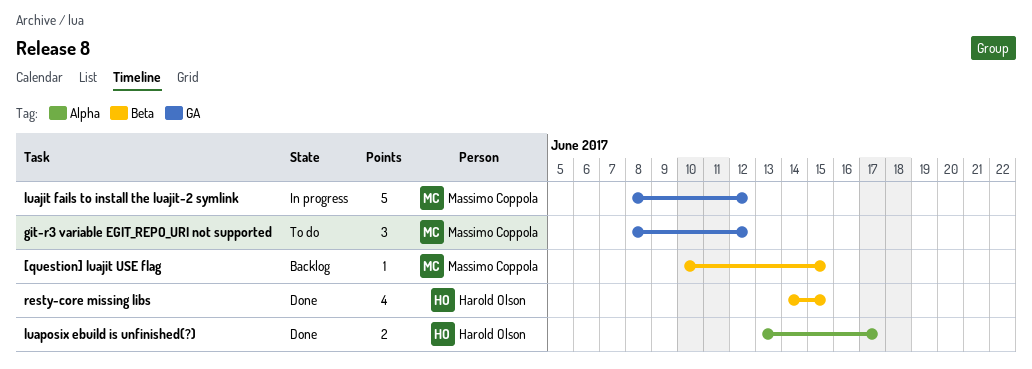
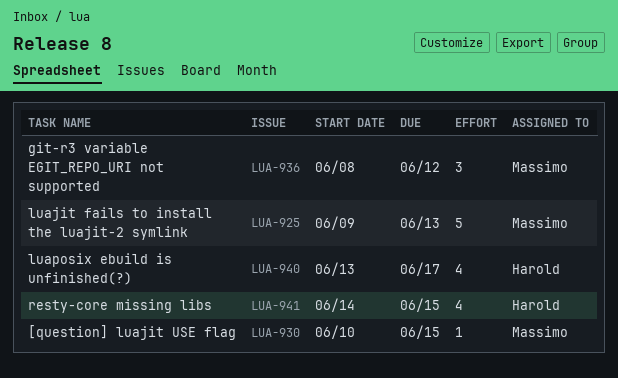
luajit fails to install the luajit-2 symlink, start: Jun 8 -> Jun 9
luajit fails to install the luajit-2 symlink, due: Jun 12 -> Jun 13
luaposix ebuild is unfinished(?), estimate: 2 -> 4

